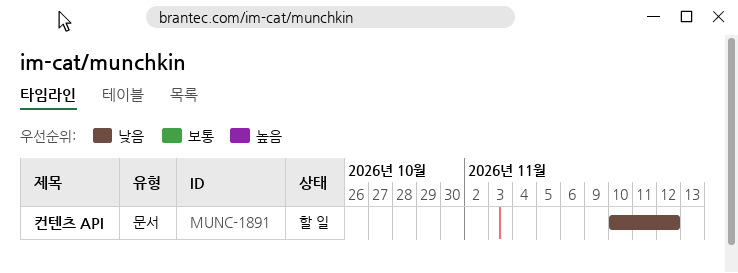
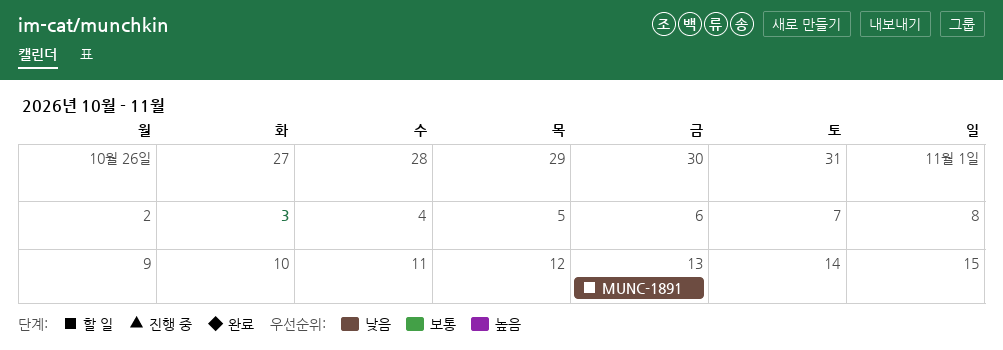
MUNC-1891, start: Nov 10 -> Nov 13
MUNC-1891, due: Nov 12 -> Nov 13

